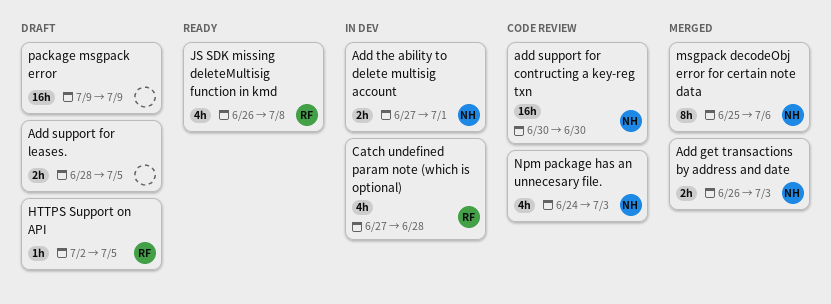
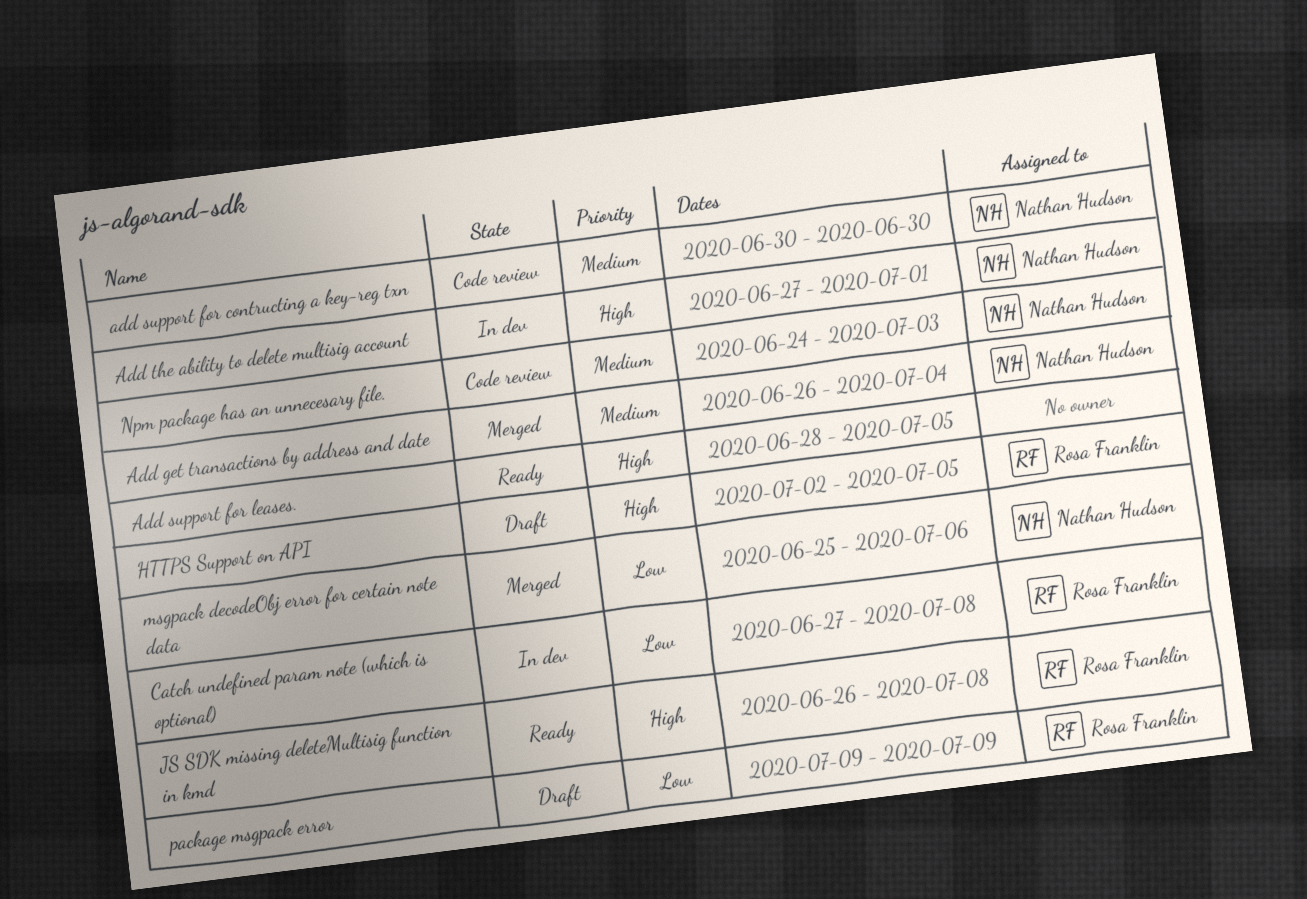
Add get transactions by address and date, due: Jul 3 -> Jul 4
Add support for leases., status: Draft -> Ready
Catch undefined param note (which is optional), due: Jun 28 -> Jul 8
package msgpack error, owner: none -> Rosa Franklin

